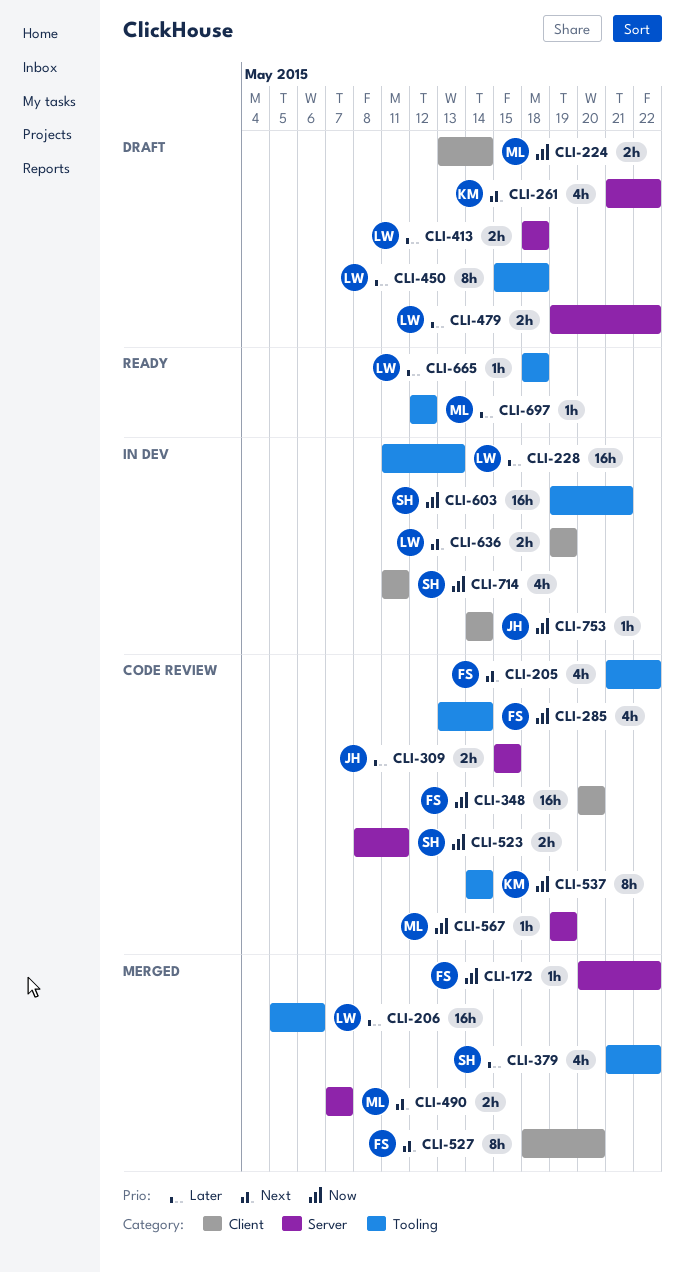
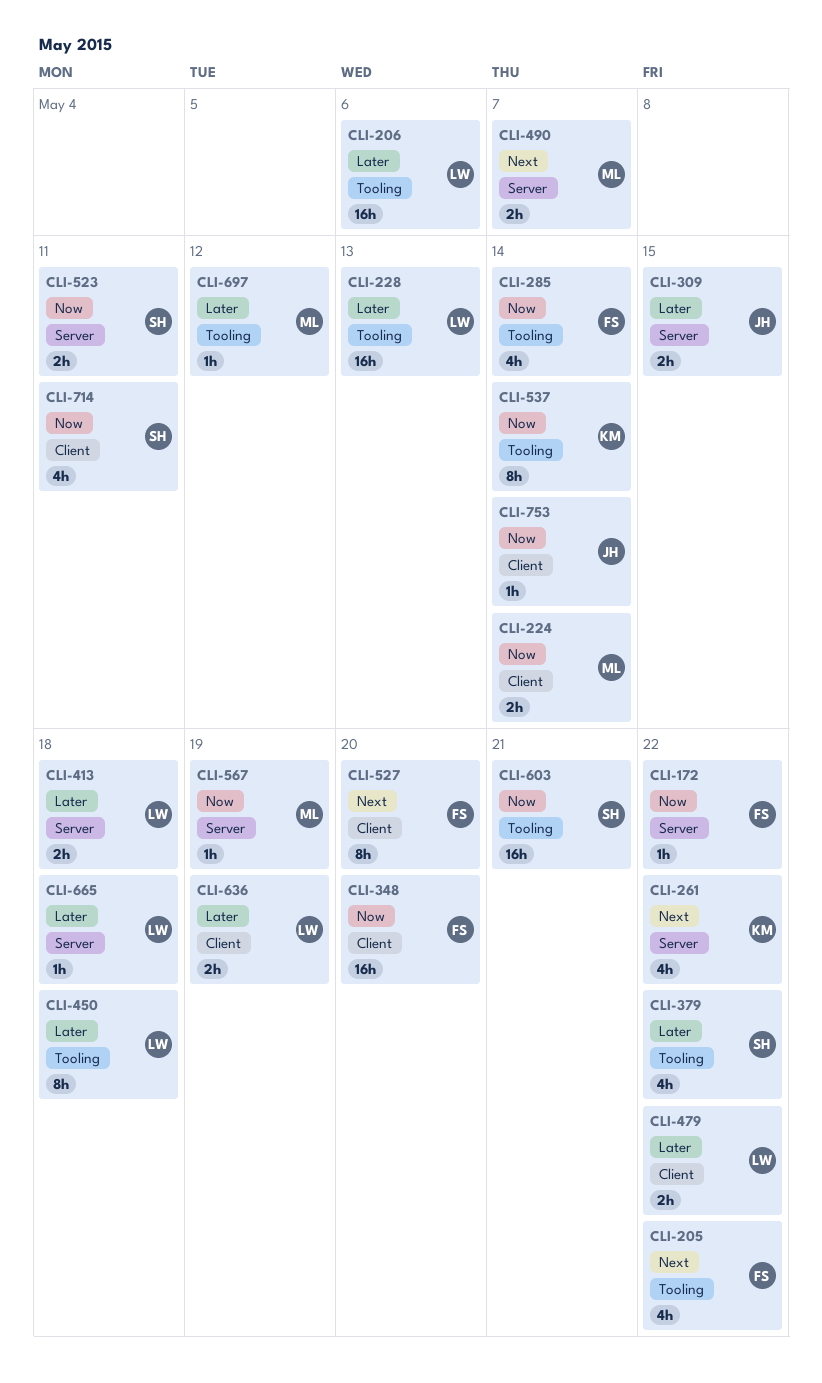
CLI-479, label: Server -> Client
CLI-636, priority: Next -> Later
CLI-665, label: Tooling -> Server

